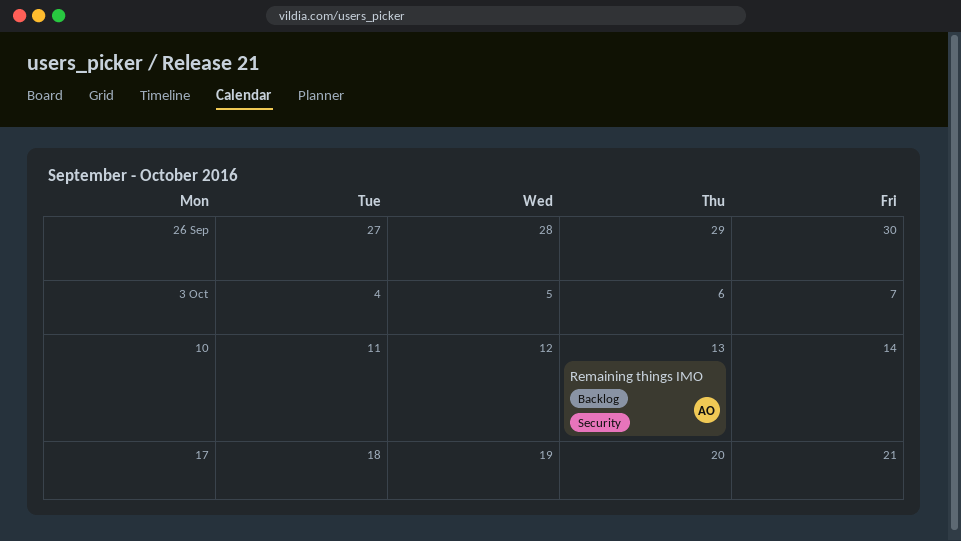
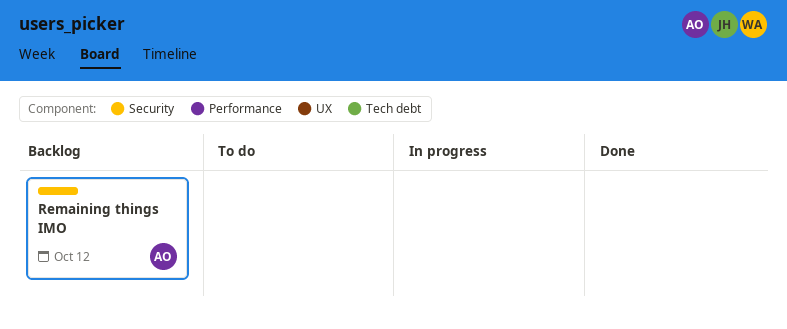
Remaining things IMO, due: Oct 13 -> Oct 12

